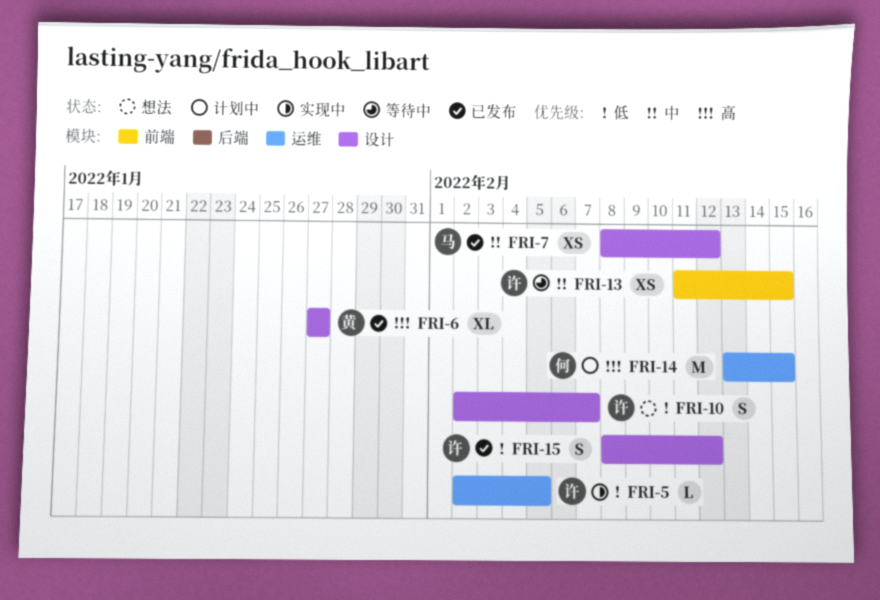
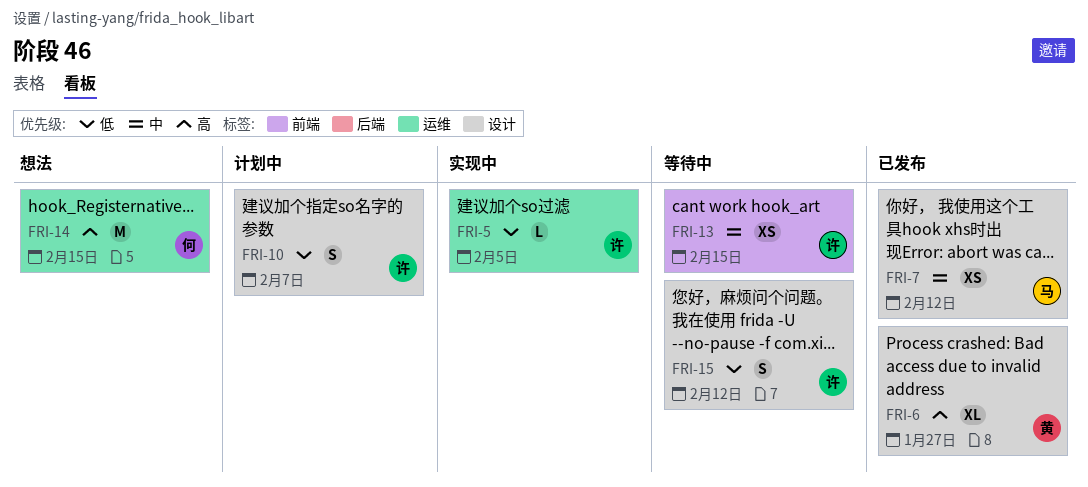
FRI-10, status: 想法 -> 计划中
FRI-14, status: 计划中 -> 想法
FRI-15, status: 已发布 -> 等待中

